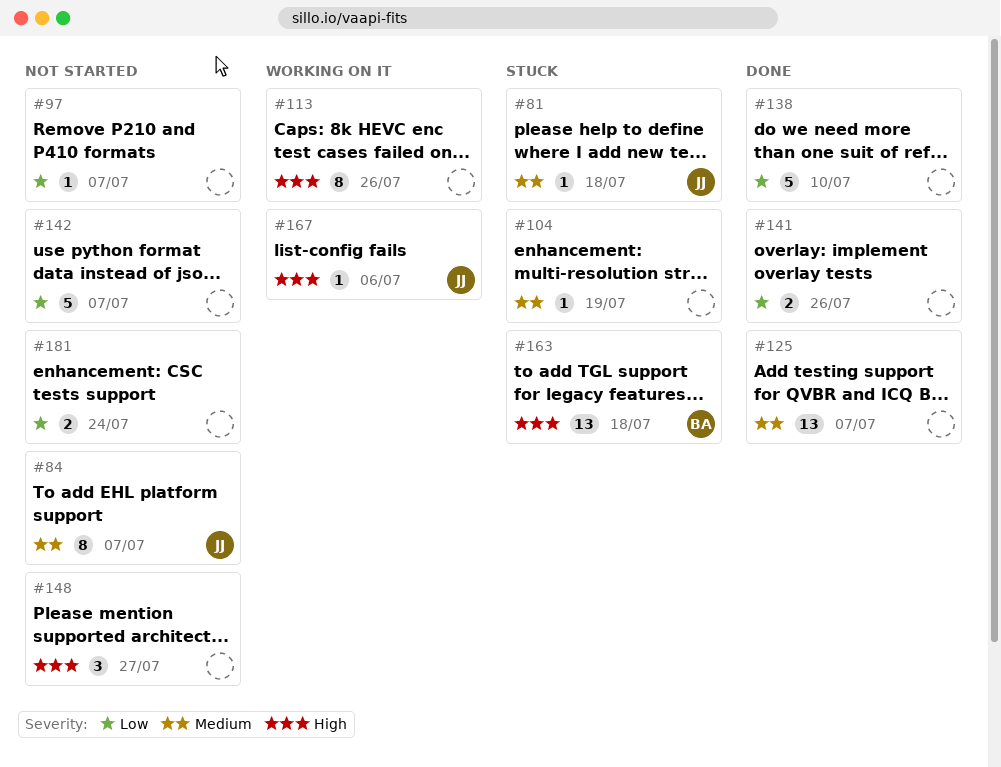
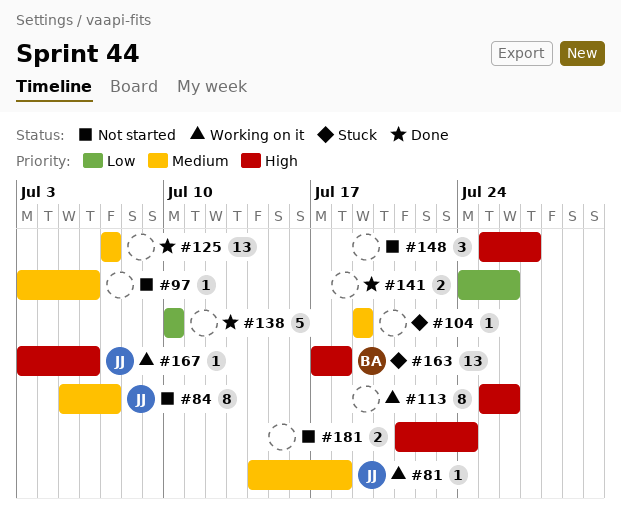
#81, status: Stuck -> Working on it
#97, priority: Low -> Medium
#97, due: Jul 7 -> Jul 6
#142: present -> none
#181, priority: Low -> High

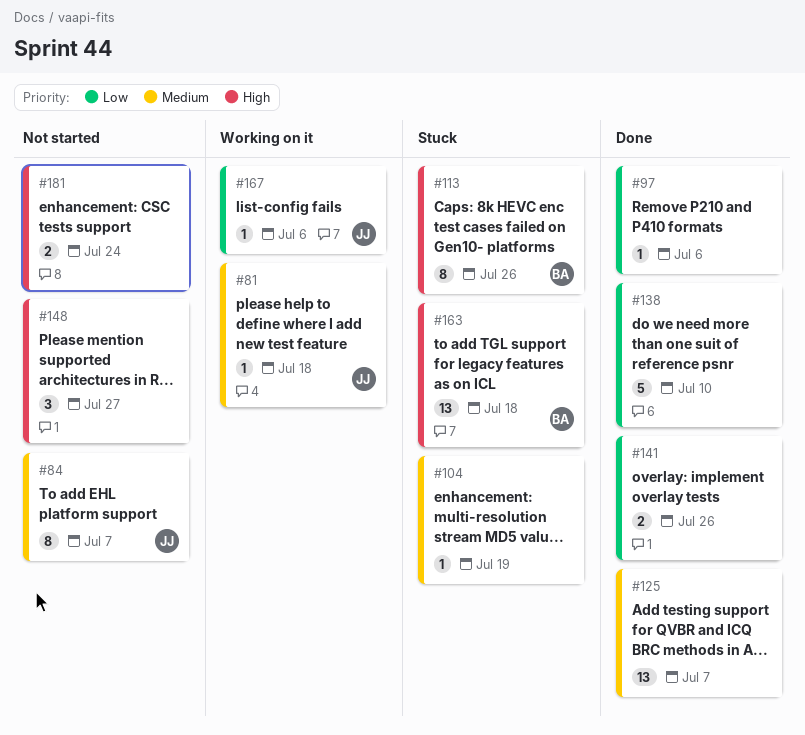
#97, status: Not started -> Done
#97, priority: Medium -> Low
#113, status: Working on it -> Stuck
#113, owner: none -> BA
#167, priority: High -> Low

